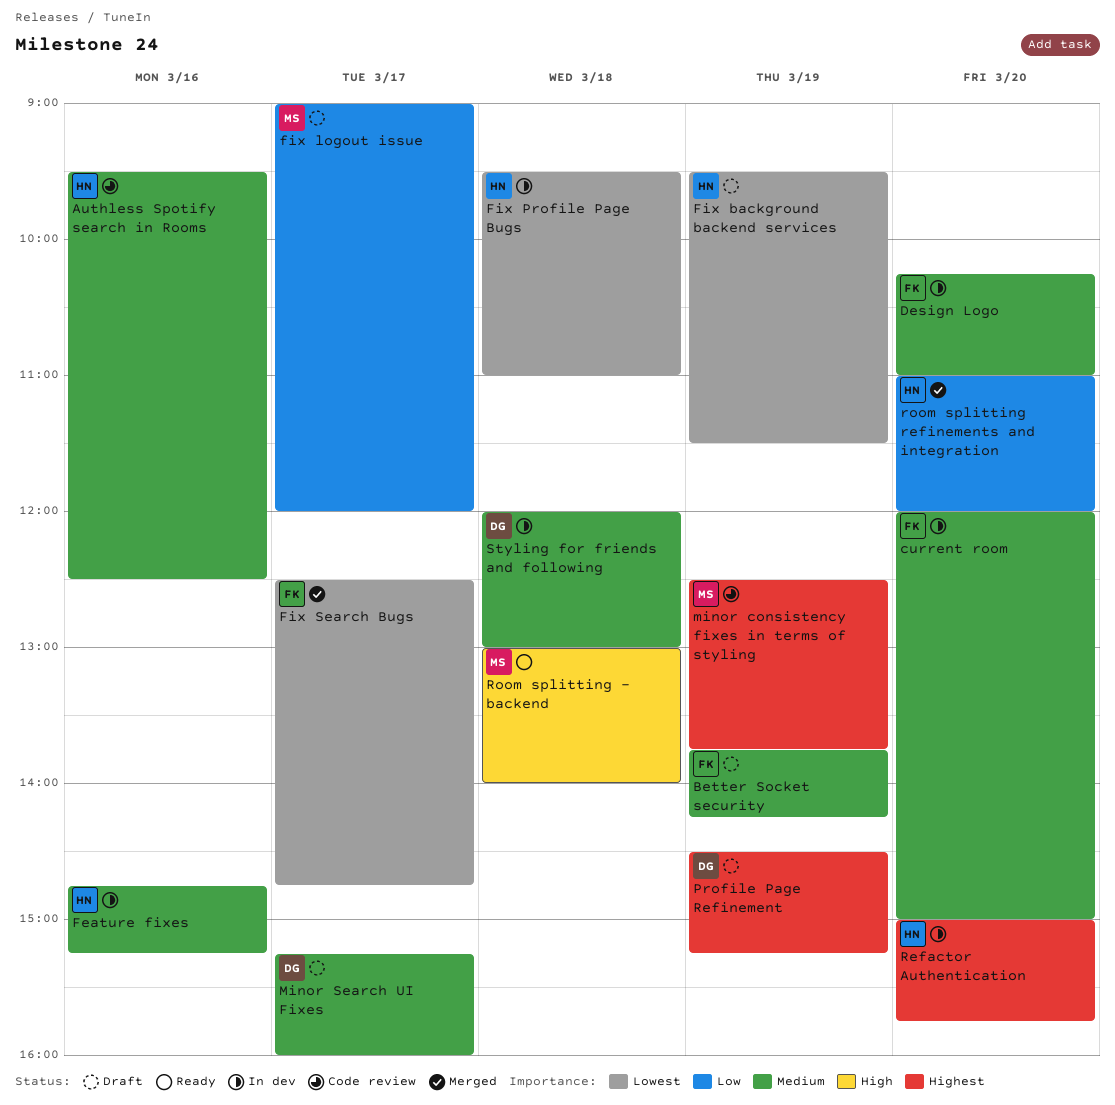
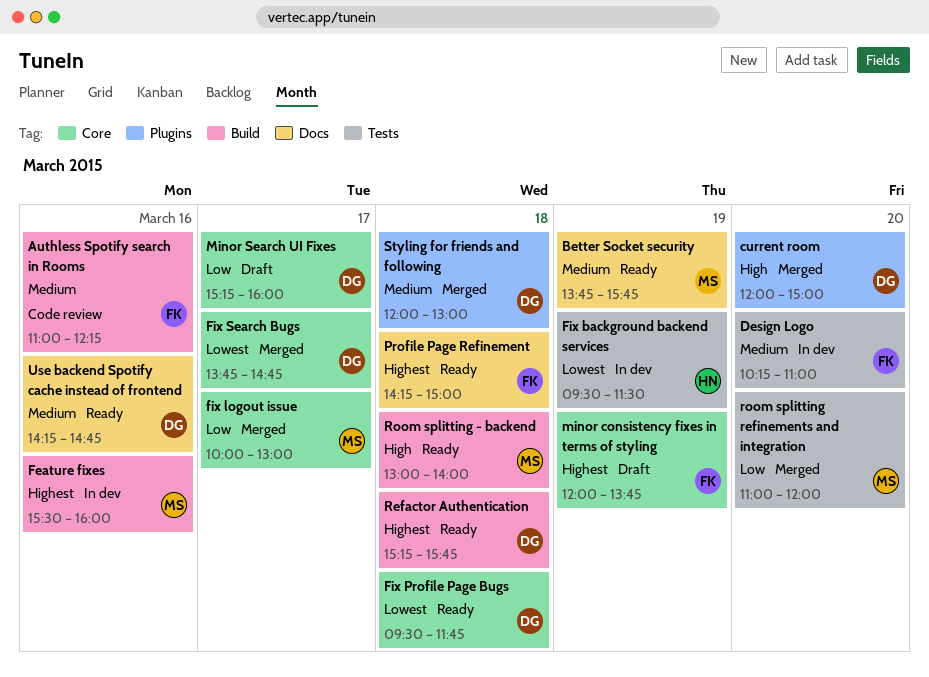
Authless Spotify search in Rooms, owner: HN -> FK
Authless Spotify search in Rooms, begins: 09:30 -> 11:00
Authless Spotify search in Rooms, ends: 12:30 -> 12:15
Better Socket security, status: Draft -> Ready
Better Socket security, owner: FK -> MS
Better Socket security, ends: 14:15 -> 15:45
current room, status: In dev -> Merged
current room, owner: FK -> DG
current room, priority: Medium -> High
Feature fixes, owner: HN -> MS
Feature fixes, priority: Medium -> Highest
Feature fixes, begins: 14:45 -> 15:30
Feature fixes, ends: 15:15 -> 16:00
Fix background backend services, status: Draft -> In dev
fix logout issue, status: Draft -> Merged
fix logout issue, begins: 09:00 -> 10:00
fix logout issue, ends: 12:00 -> 13:00
Fix Profile Page Bugs, status: In dev -> Ready
Fix Profile Page Bugs, owner: HN -> DG
Fix Profile Page Bugs, ends: 11:00 -> 11:45
Fix Search Bugs, owner: FK -> DG
Fix Search Bugs, begins: 12:30 -> 13:45
minor consistency fixes in terms of styling, status: Code review -> Draft
minor consistency fixes in terms of styling, owner: MS -> FK
minor consistency fixes in terms of styling, begins: 12:30 -> 12:00
Minor Search UI Fixes, priority: Medium -> Low
Profile Page Refinement, status: Draft -> Ready
Profile Page Refinement, owner: DG -> FK
Profile Page Refinement, day: Mar 19 -> Mar 18
Profile Page Refinement, begins: 14:30 -> 14:15
Profile Page Refinement, ends: 15:15 -> 15:00
Refactor Authentication, status: In dev -> Ready
Refactor Authentication, owner: HN -> DG
Refactor Authentication, day: Mar 20 -> Mar 18
Refactor Authentication, begins: 15:00 -> 15:15
room splitting refinements and integration, owner: HN -> MS
Styling for friends and following, status: In dev -> Merged
Use backend Spotify cache instead of frontend: none -> present

